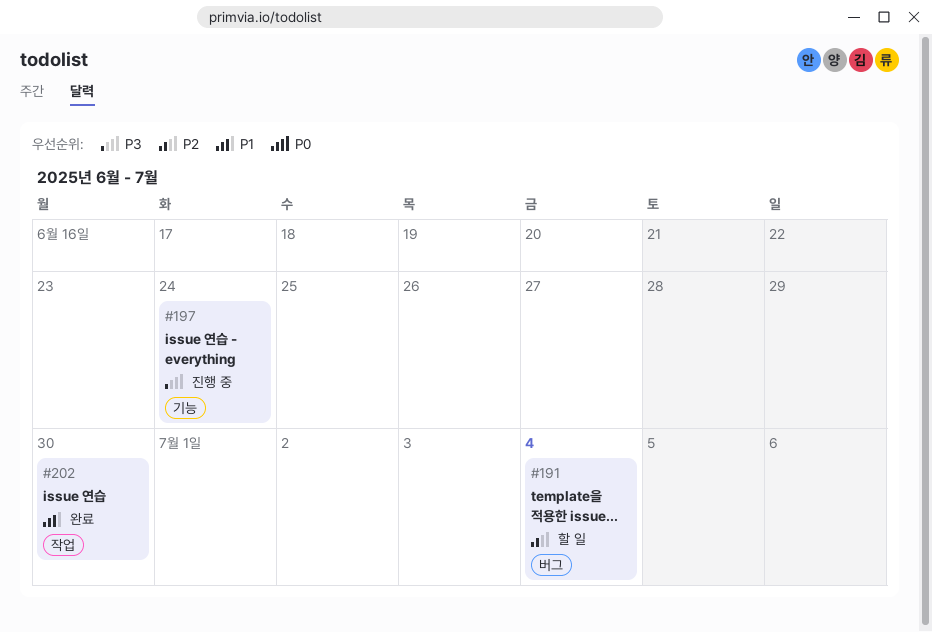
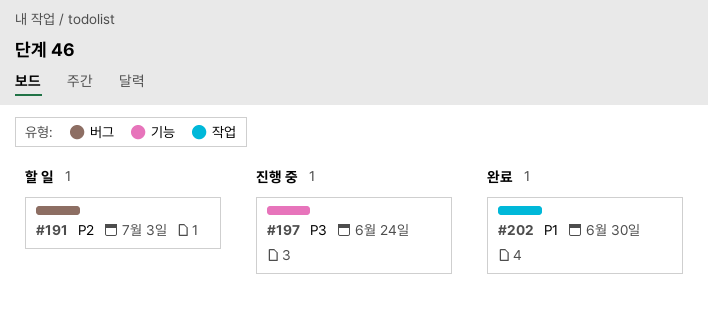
#191, due: Jul 4 -> Jul 3

